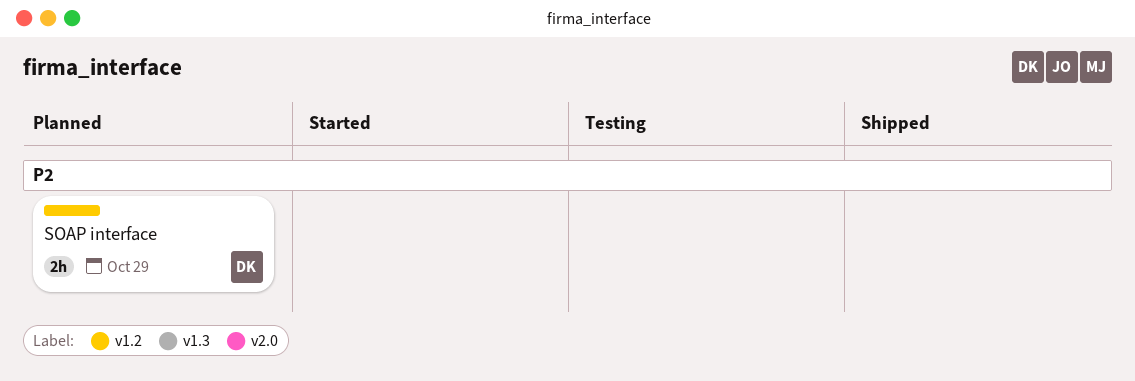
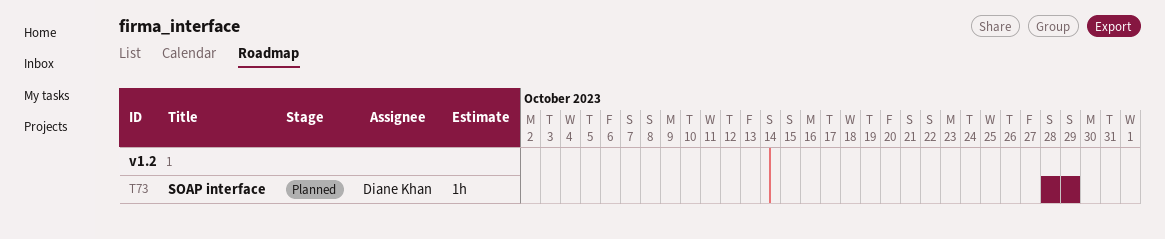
SOAP interface, estimate: 2h -> 1h

